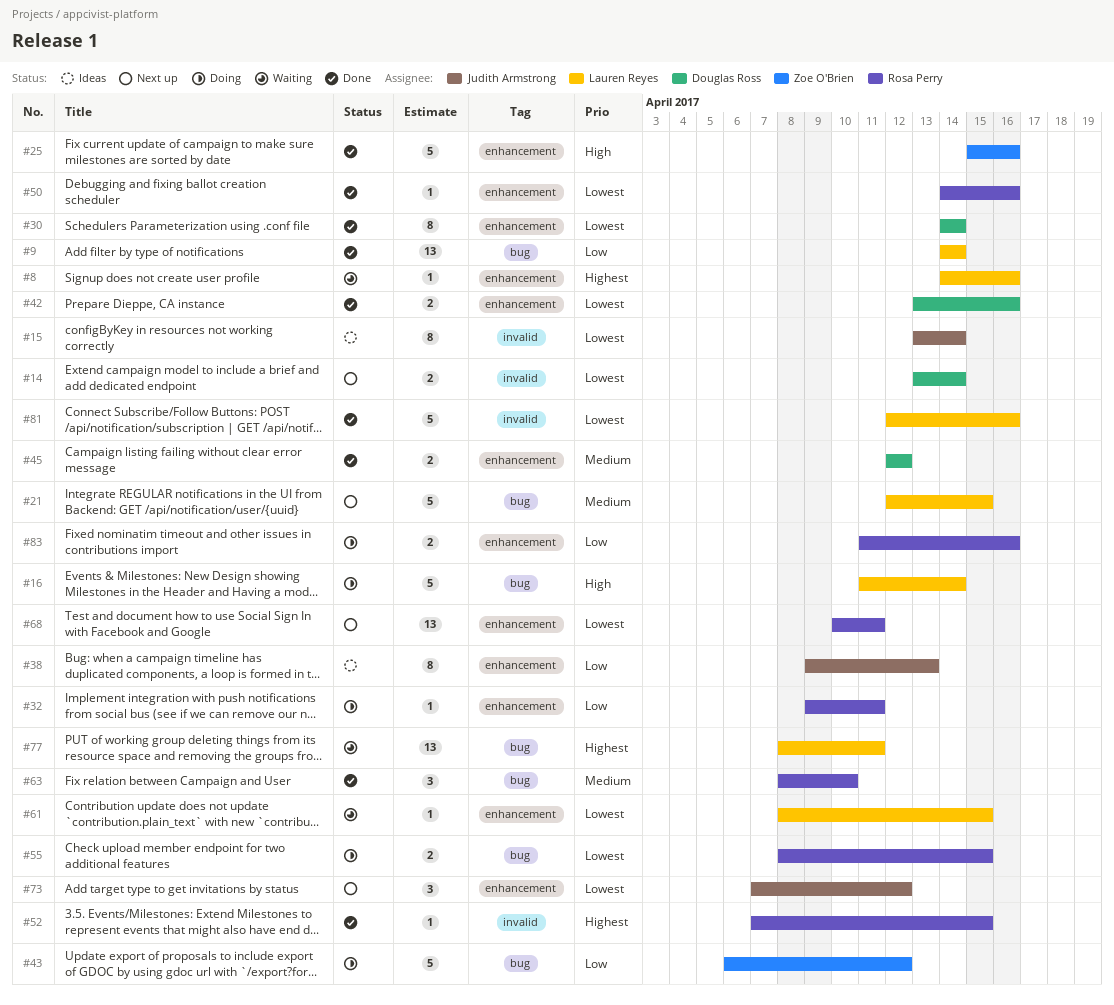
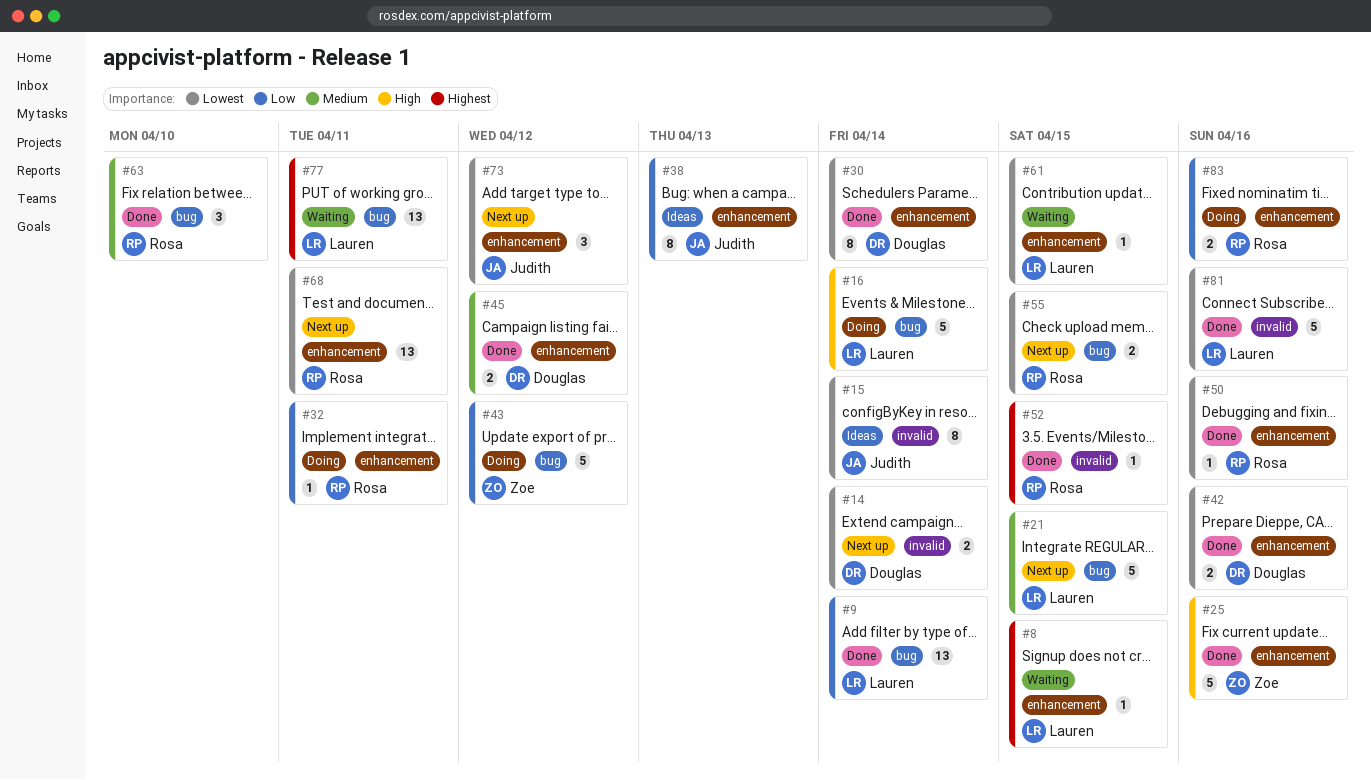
#8, due: Apr 16 -> Apr 15
#55, status: Doing -> Next up

